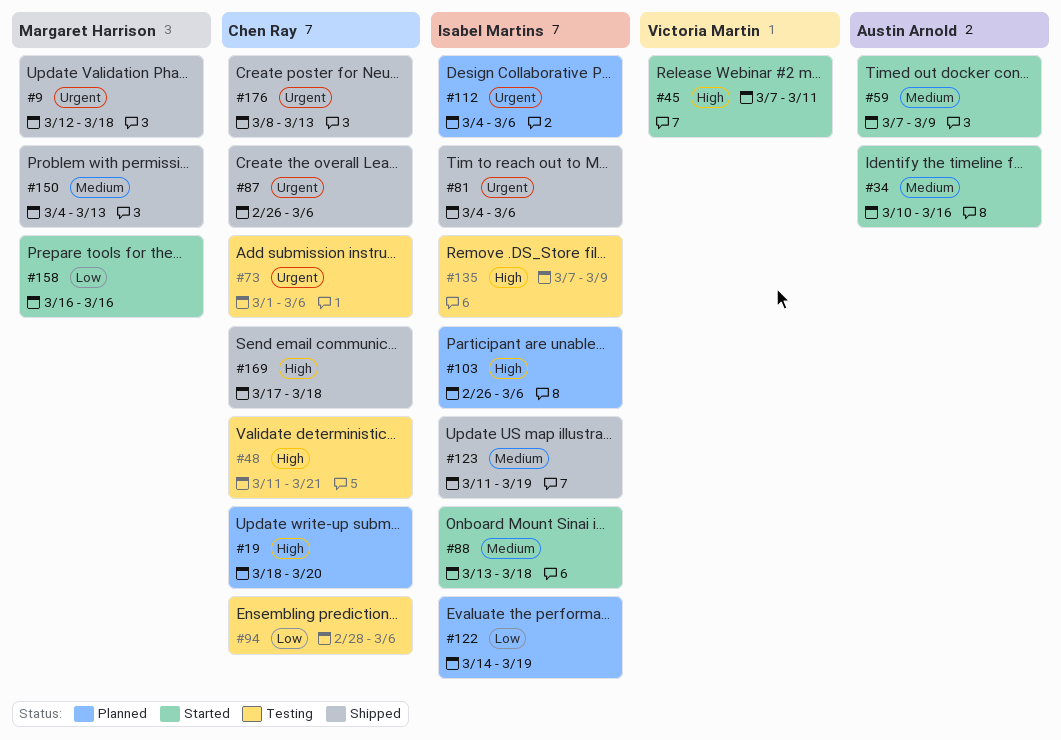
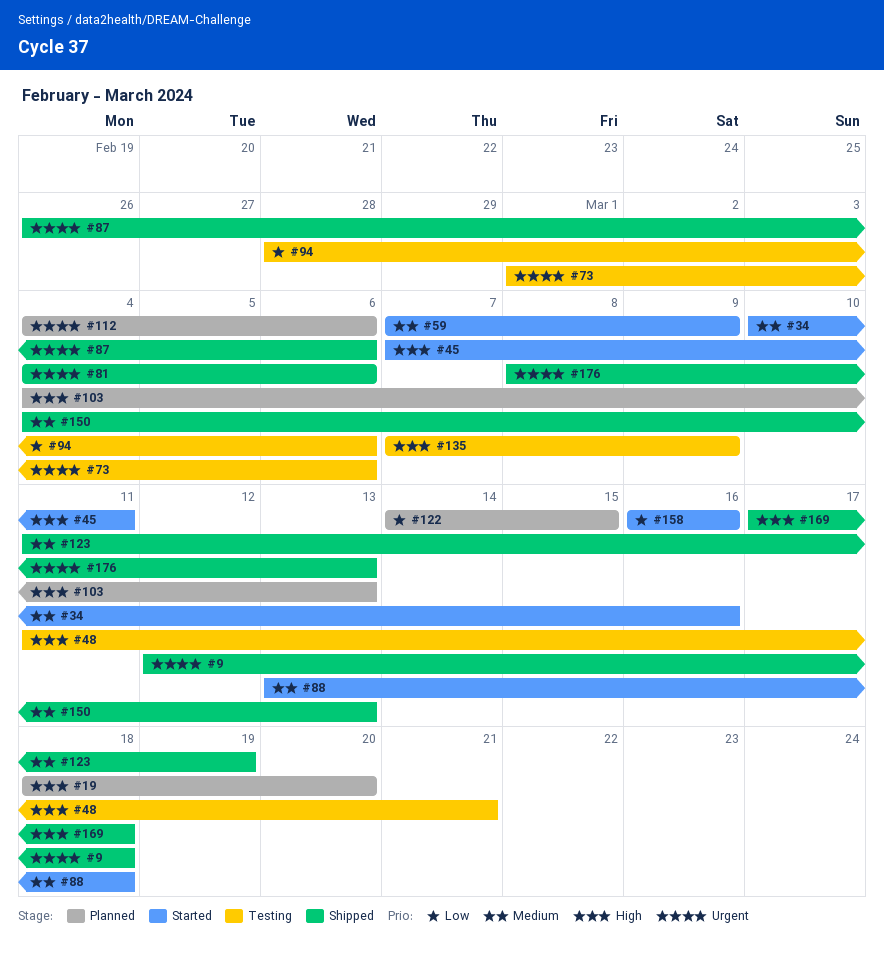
#103, start: Feb 26 -> Mar 4
#103, due: Mar 6 -> Mar 13
#122, due: Mar 19 -> Mar 15

